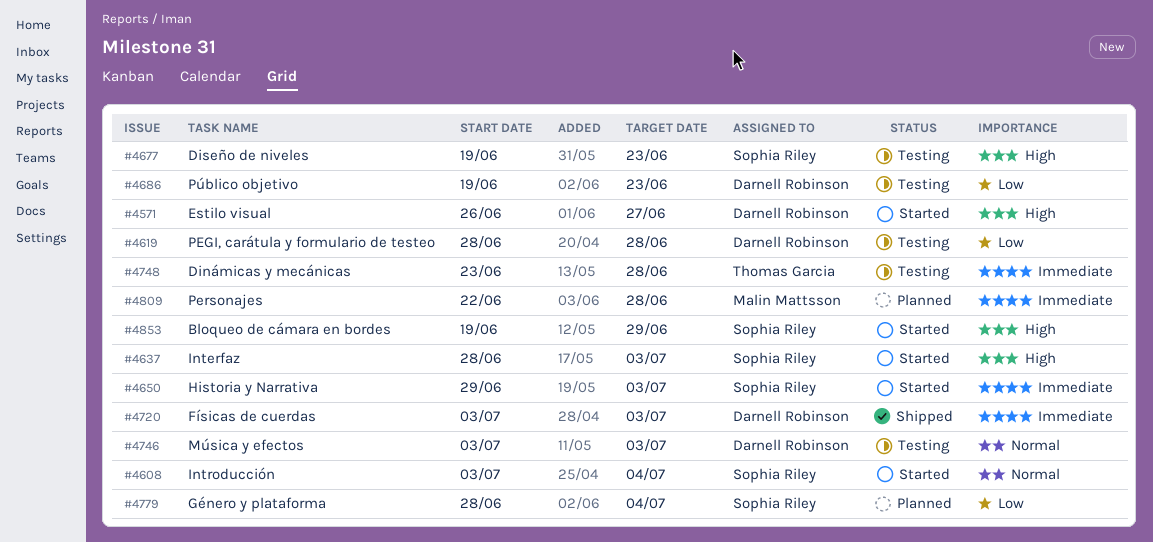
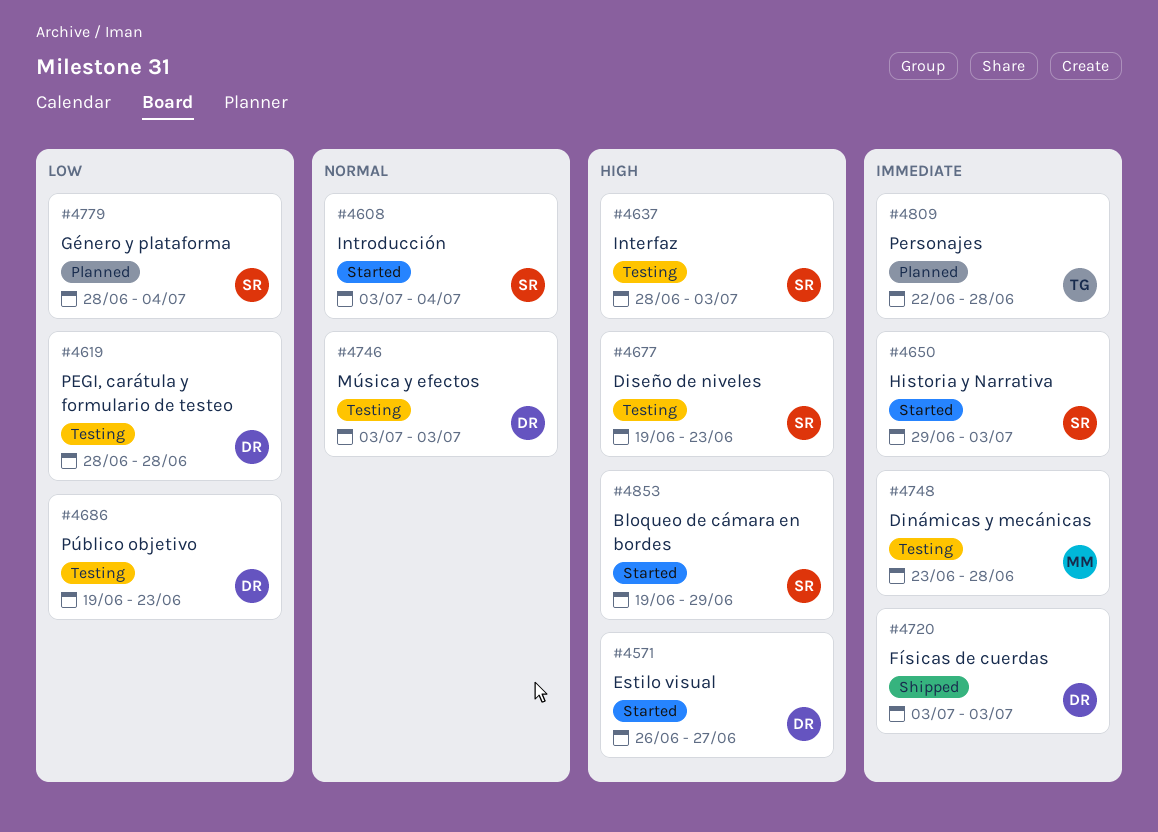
#4637, status: Started -> Testing
#4748, owner: Thomas Garcia -> Malin Mattsson
#4809, owner: Malin Mattsson -> Thomas Garcia

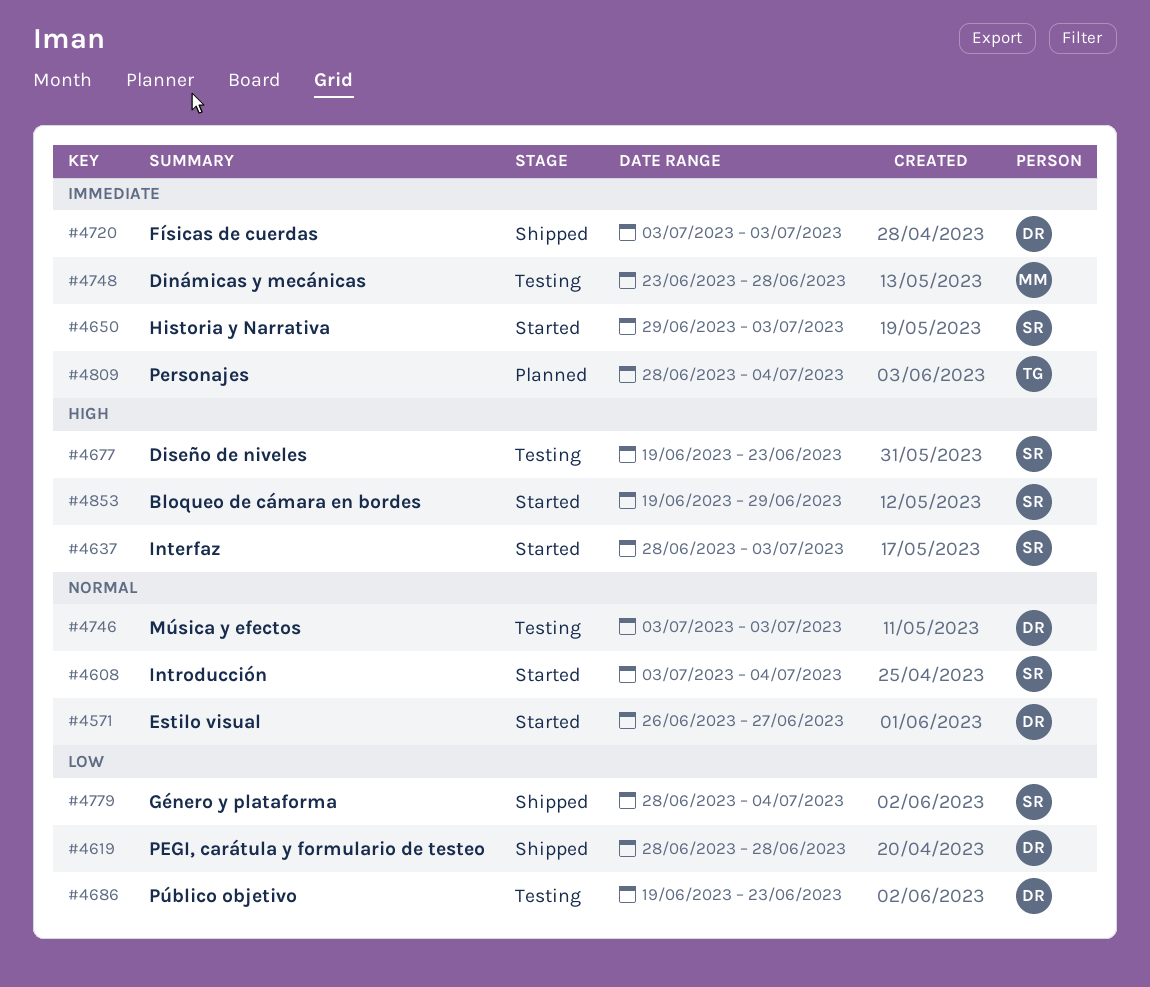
#4571, priority: High -> Normal
#4619, status: Testing -> Shipped
#4637, status: Testing -> Started
#4779, status: Planned -> Shipped
#4809, start: Jun 22 -> Jun 28
#4809, due: Jun 28 -> Jul 4

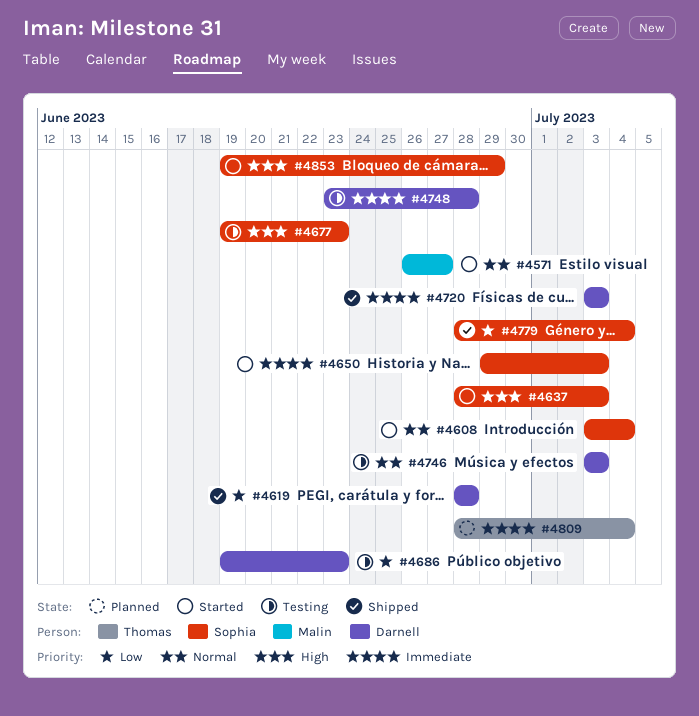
#4571, owner: Darnell -> Malin
#4748, owner: Malin -> Darnell

